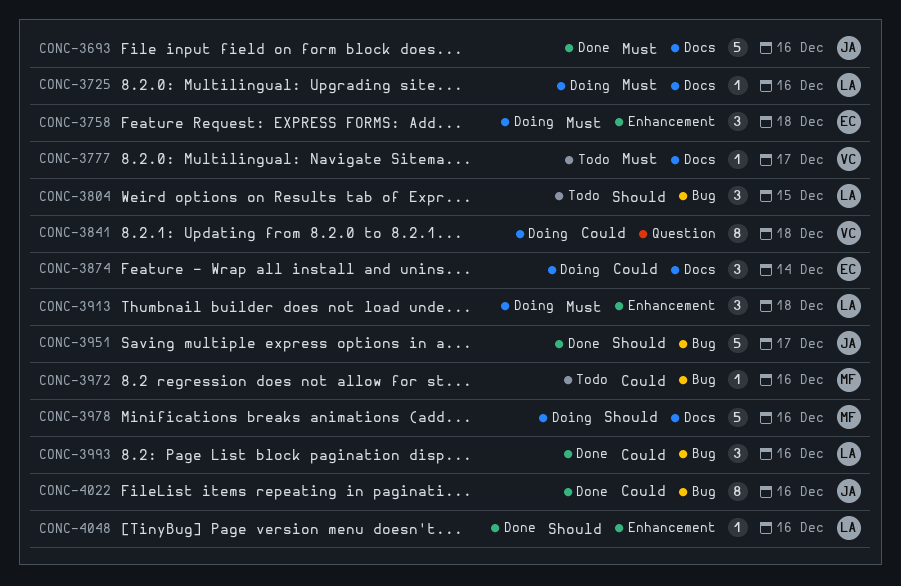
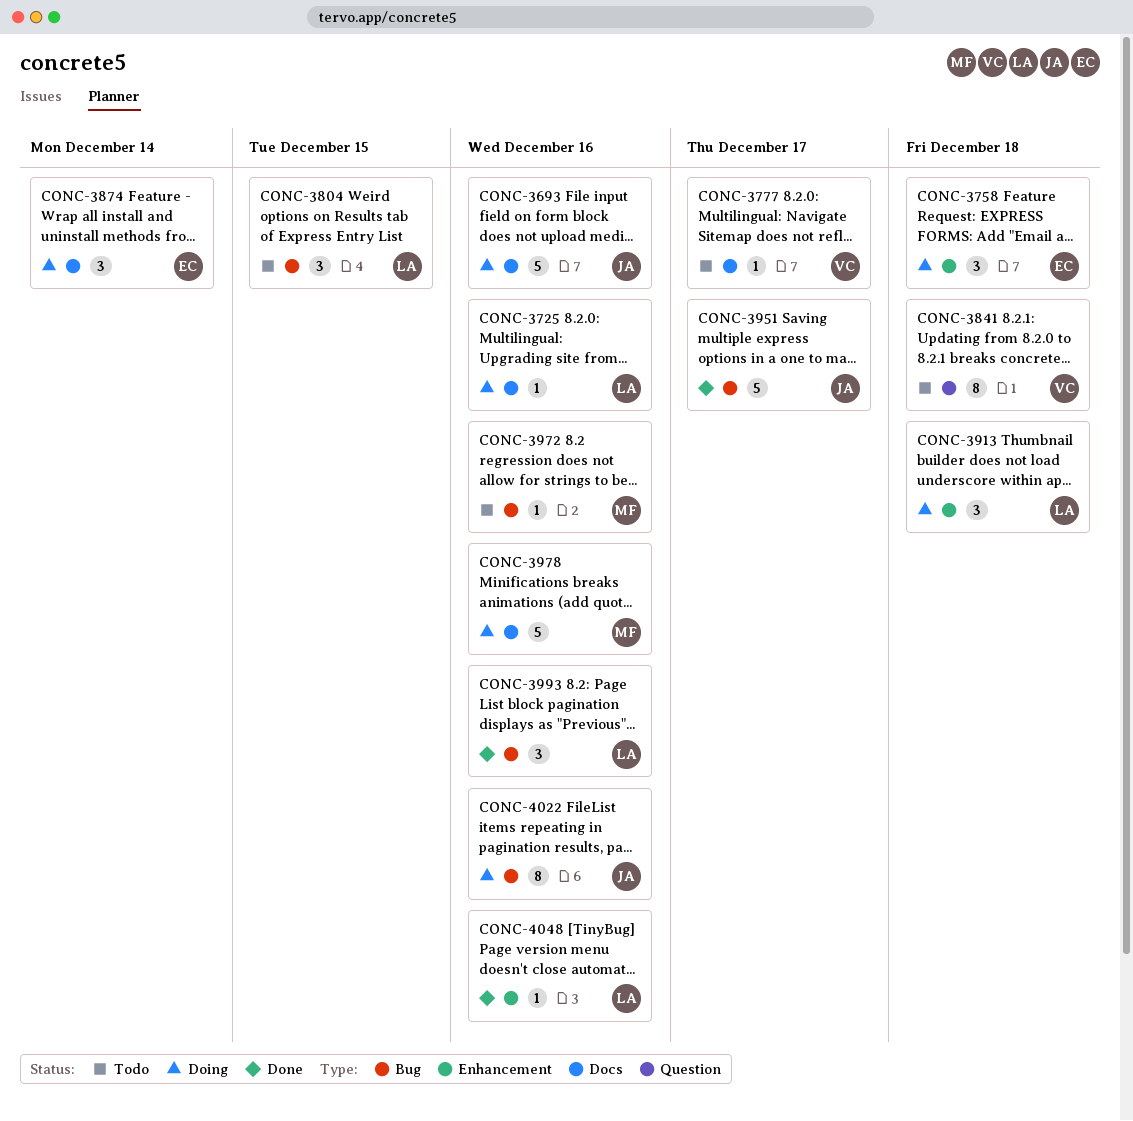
CONC-3693, status: Done -> Doing
CONC-3841, status: Doing -> Todo
CONC-4022, status: Done -> Doing

